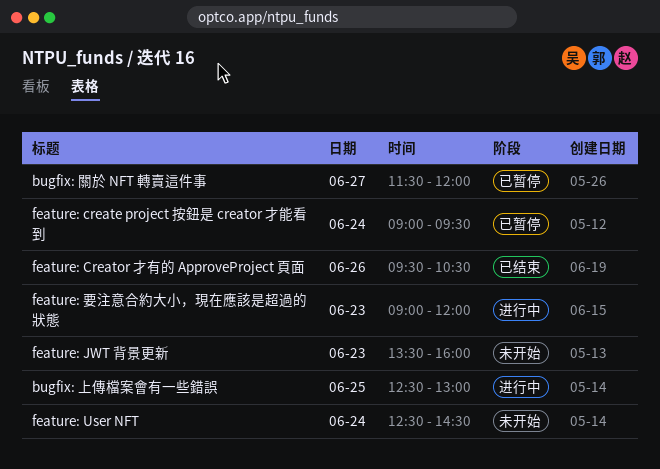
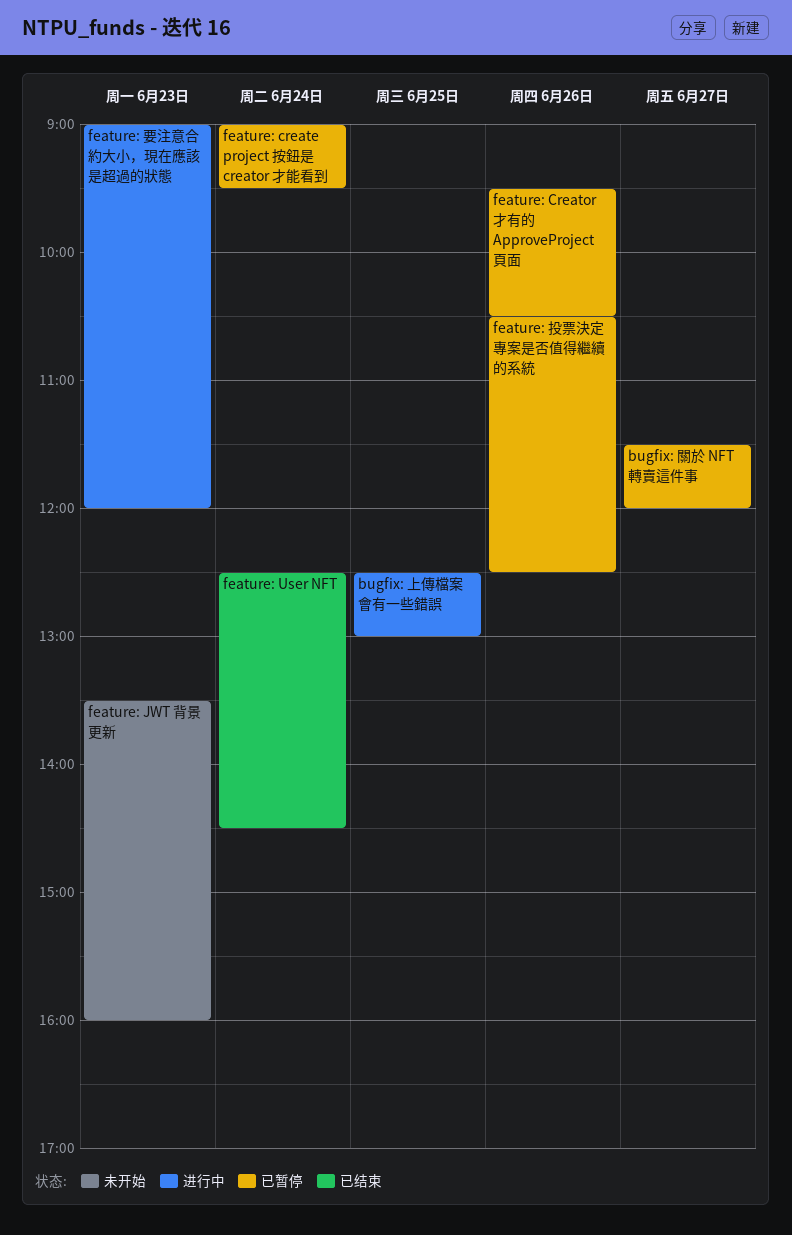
feature: Creator 才有的 ApproveProject 頁面, status: 已结束 -> 已暂停
feature: User NFT, status: 未开始 -> 已结束
feature: 投票決定專案是否值得繼續的系統: none -> present

